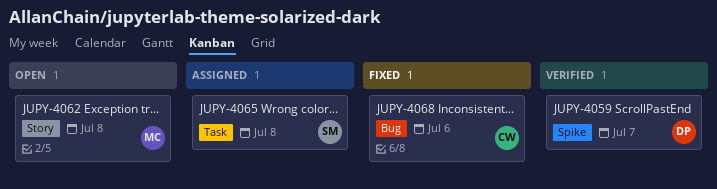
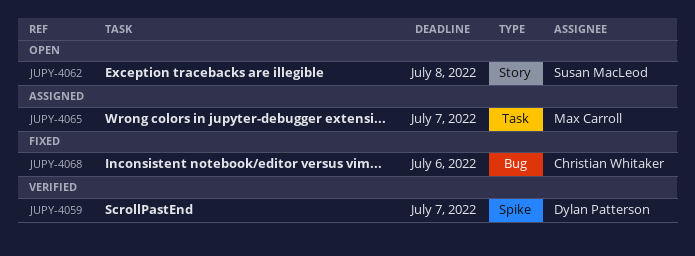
JUPY-4062, owner: Max Carroll -> Susan MacLeod
JUPY-4065, owner: Susan MacLeod -> Max Carroll
JUPY-4065, due: Jul 8 -> Jul 7

